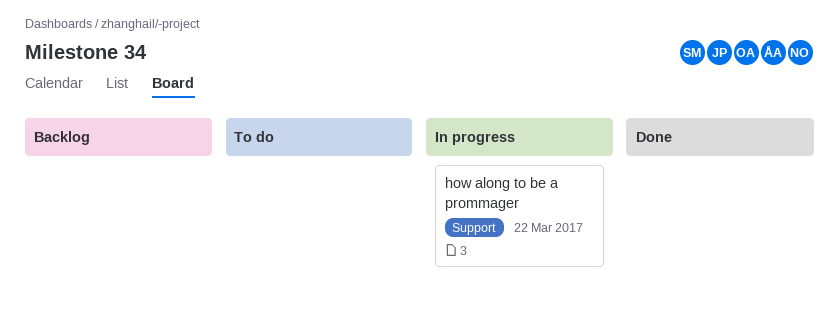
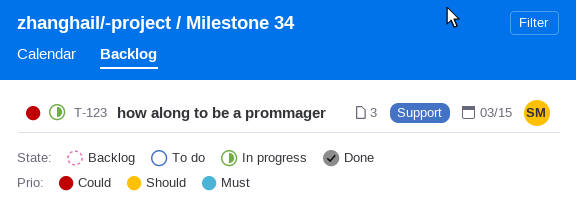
how along to be a prommager, due: Mar 22 -> Mar 15

